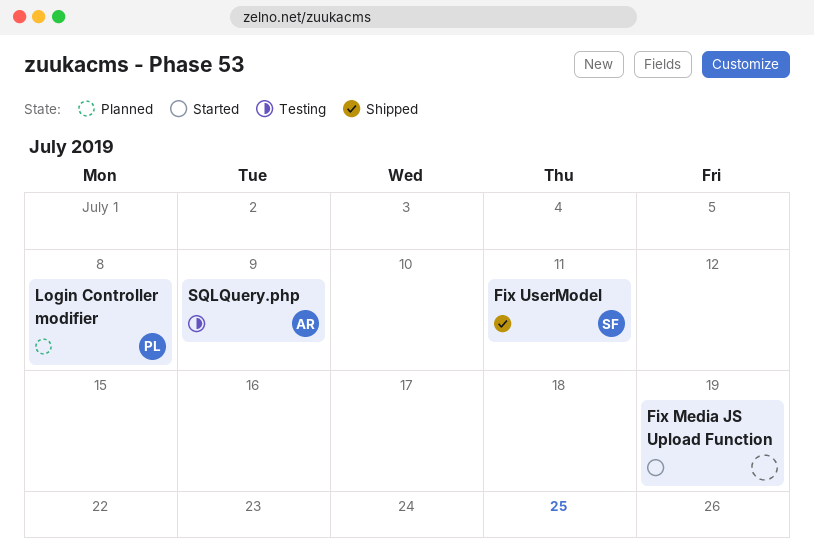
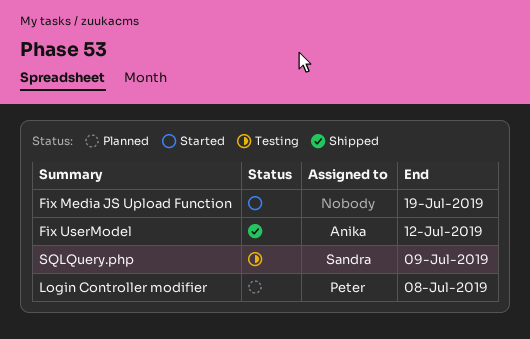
Fix UserModel, owner: Sandra -> Anika
Fix UserModel, due: Jul 11 -> Jul 12
SQLQuery.php, owner: Anika -> Sandra

